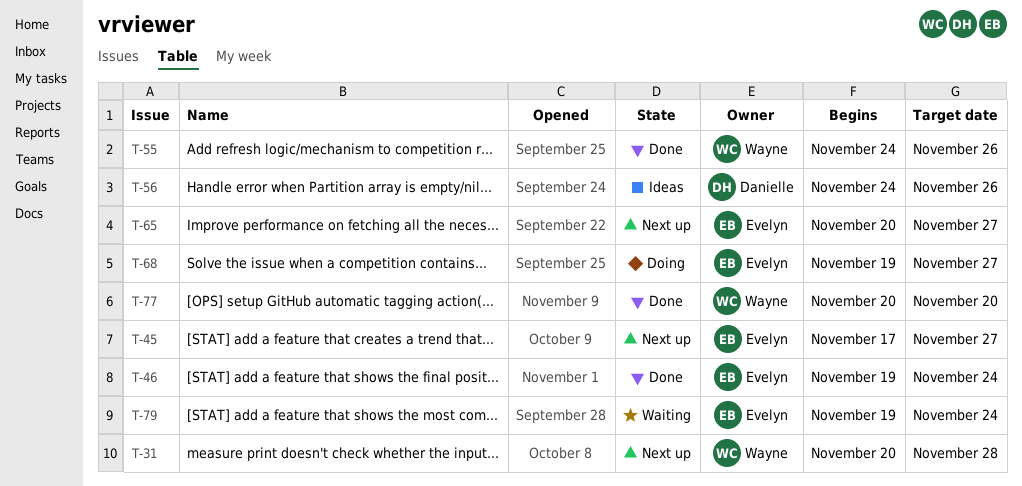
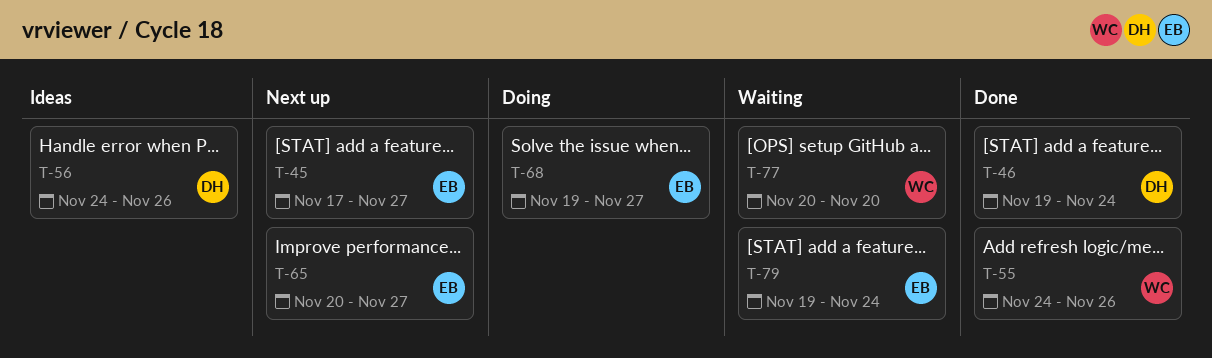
T-31: present -> none
T-46, owner: Evelyn -> Danielle
T-77, status: Done -> Waiting

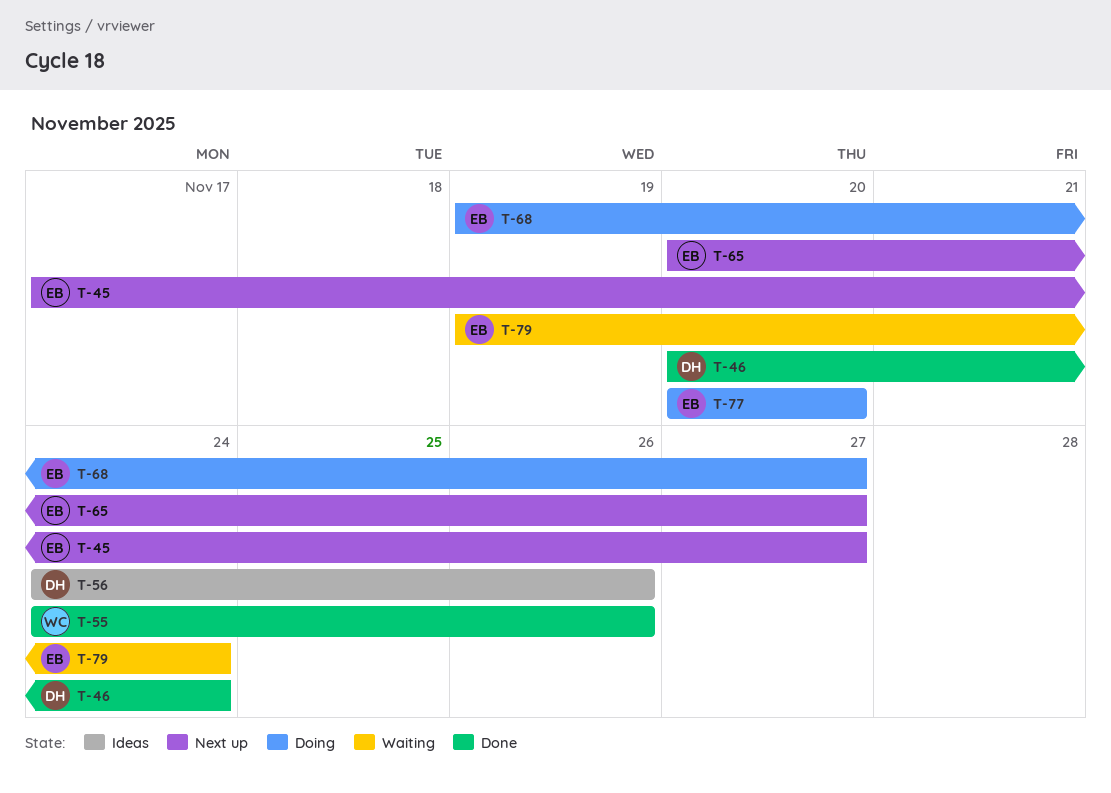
T-46, start: Nov 19 -> Nov 20
T-77, status: Waiting -> Doing
T-77, owner: WC -> EB

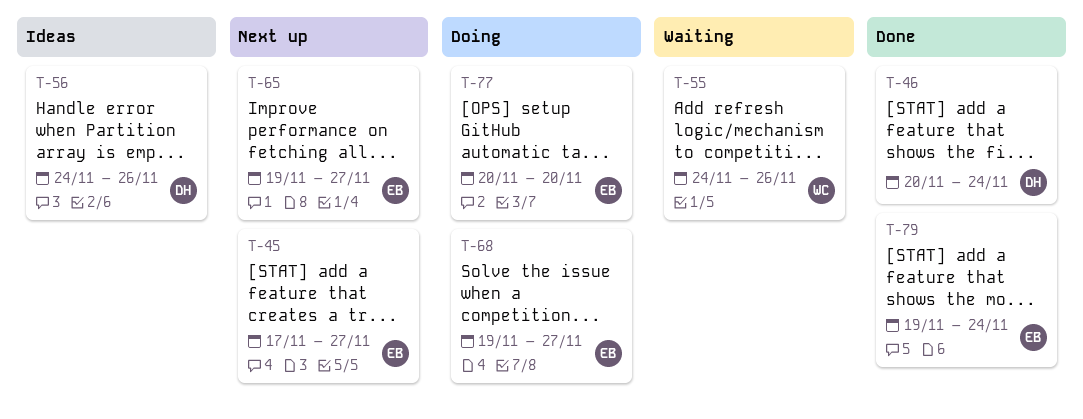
T-55, status: Done -> Waiting
T-65, start: Nov 20 -> Nov 19
T-79, status: Waiting -> Done

